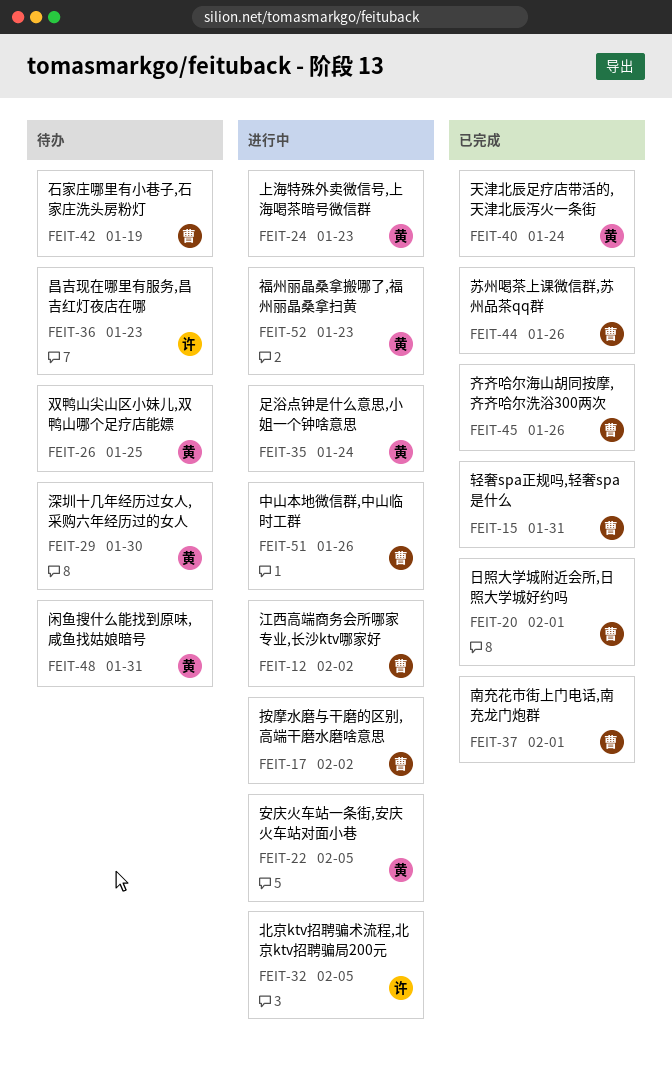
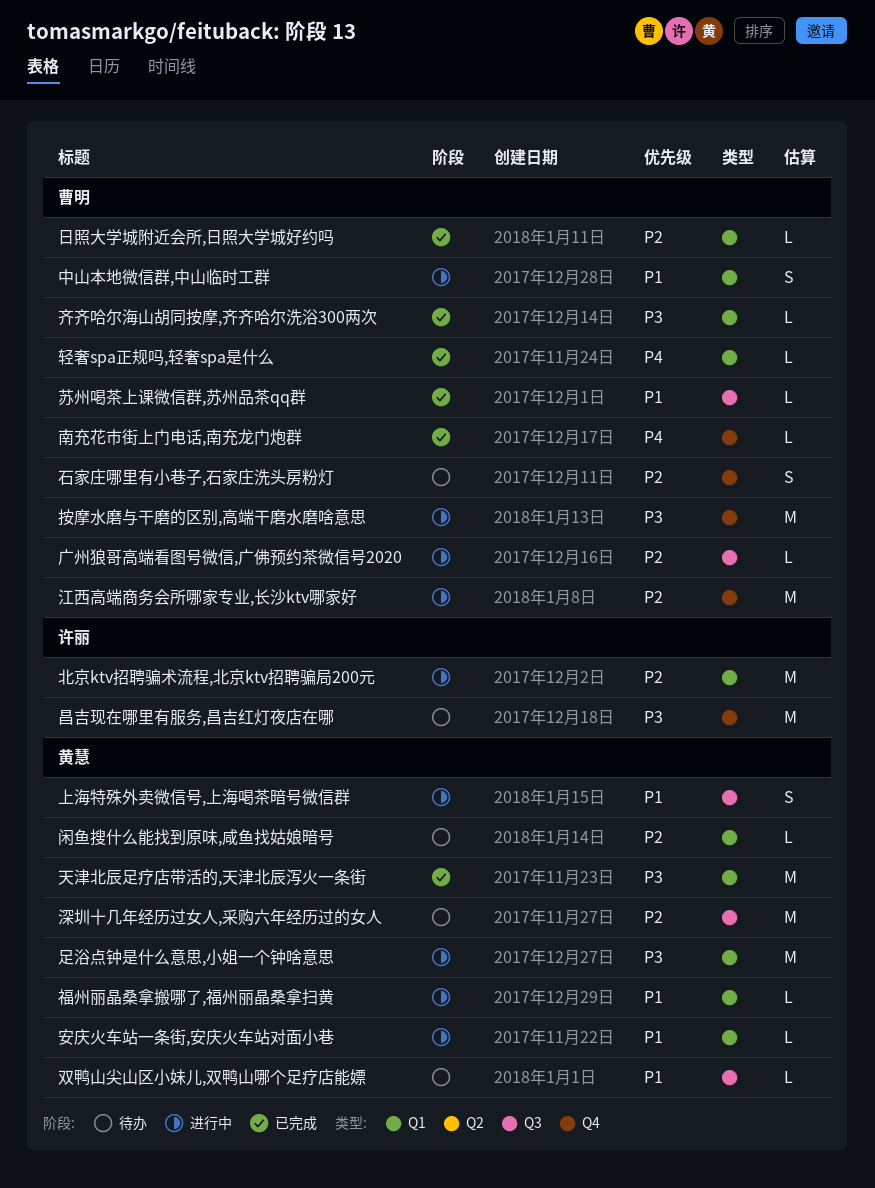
广州狼哥高端看图号微信,广佛预约茶微信号2020: none -> present

